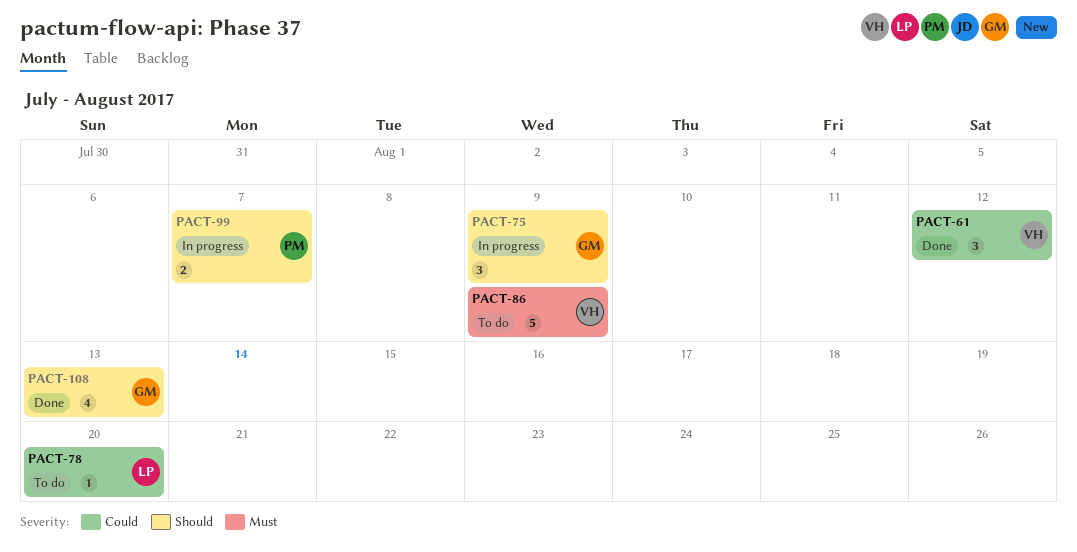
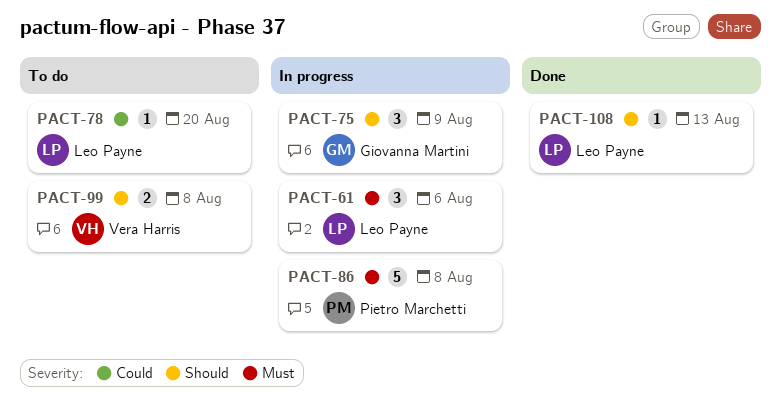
PACT-61, status: Done -> In progress
PACT-61, owner: Vera Harris -> Leo Payne
PACT-61, priority: Could -> Must
PACT-61, due: Aug 12 -> Aug 6
PACT-86, status: To do -> In progress
PACT-86, owner: Vera Harris -> Pietro Marchetti
PACT-86, due: Aug 9 -> Aug 8
PACT-99, status: In progress -> To do
PACT-99, owner: Pietro Marchetti -> Vera Harris
PACT-99, due: Aug 7 -> Aug 8
PACT-108, owner: Giovanna Martini -> Leo Payne
PACT-108, estimate: 4 -> 1

